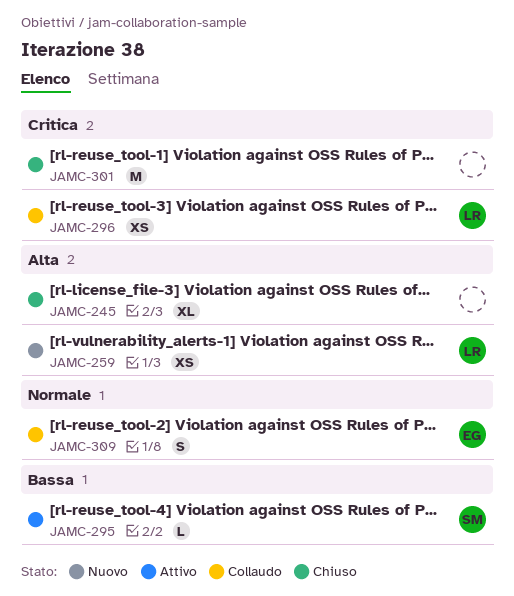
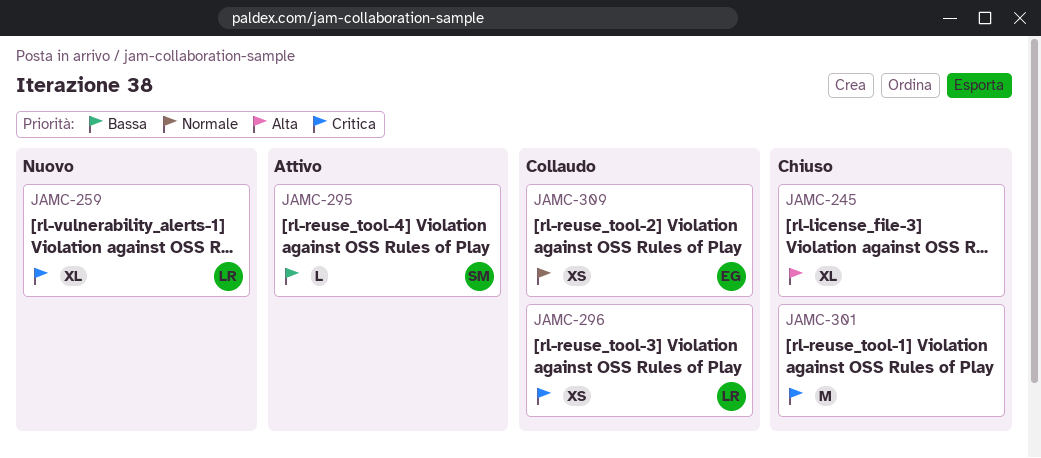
JAMC-259, priority: Alta -> Critica
JAMC-259, estimate: XS -> XL
JAMC-309, estimate: S -> XS

